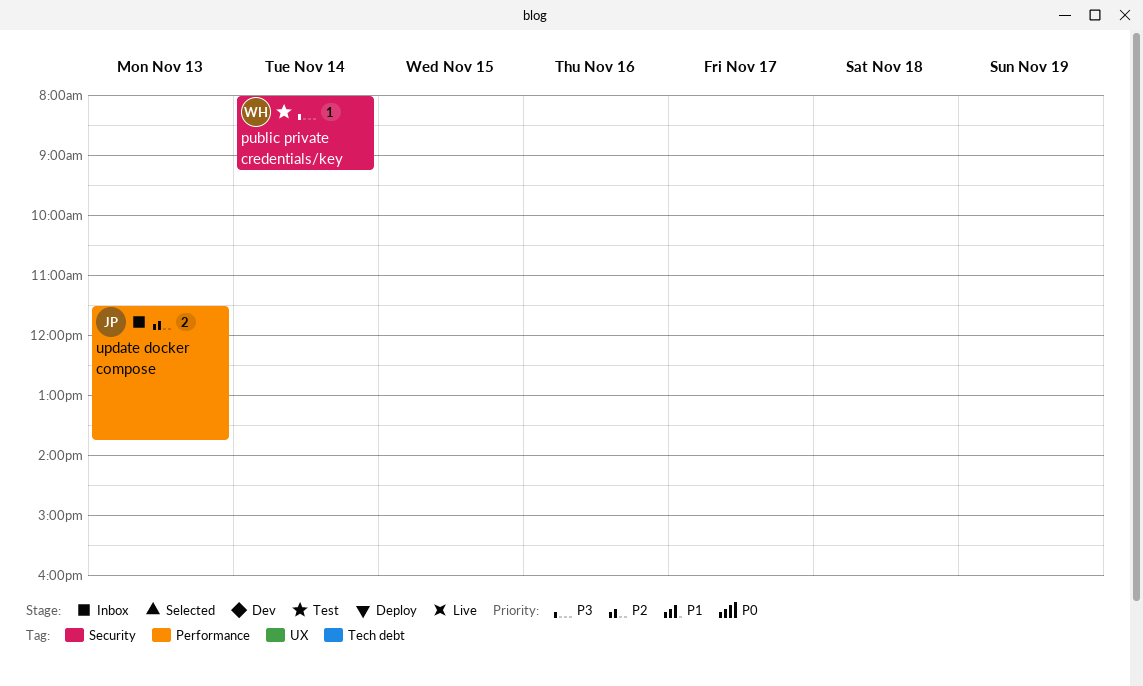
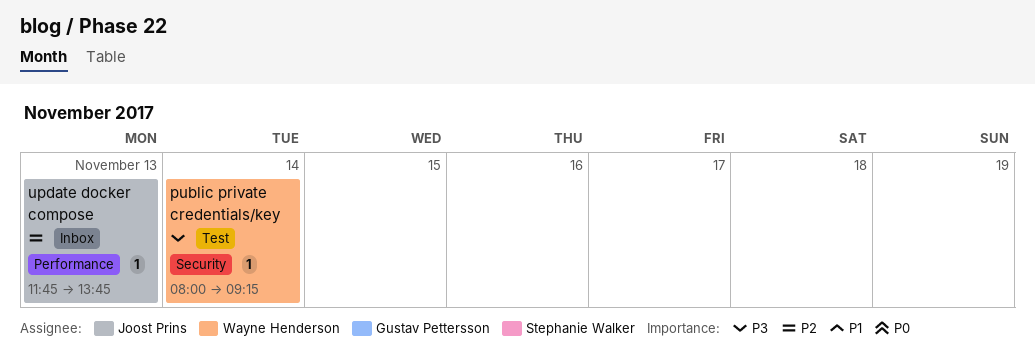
update docker compose, estimate: 2 -> 1
update docker compose, begins: 11:30 -> 11:45

